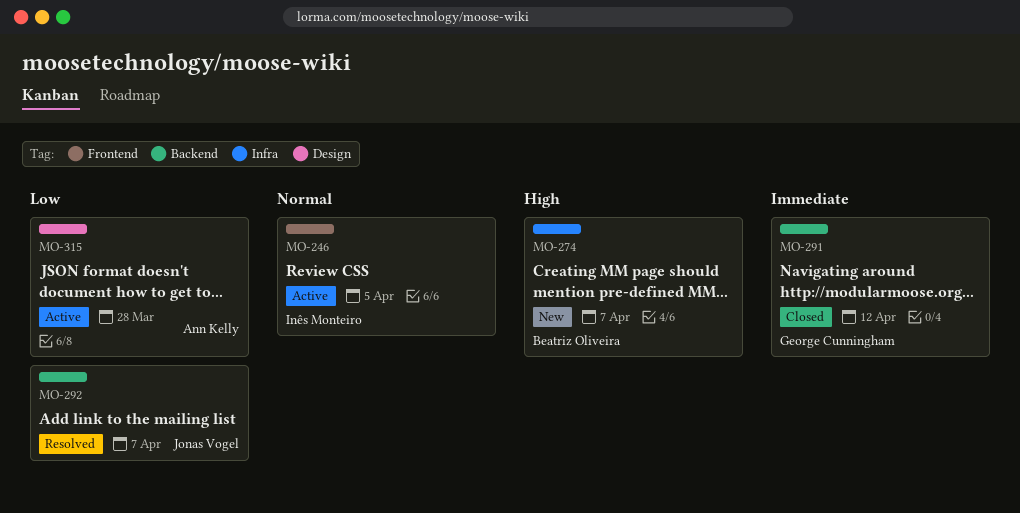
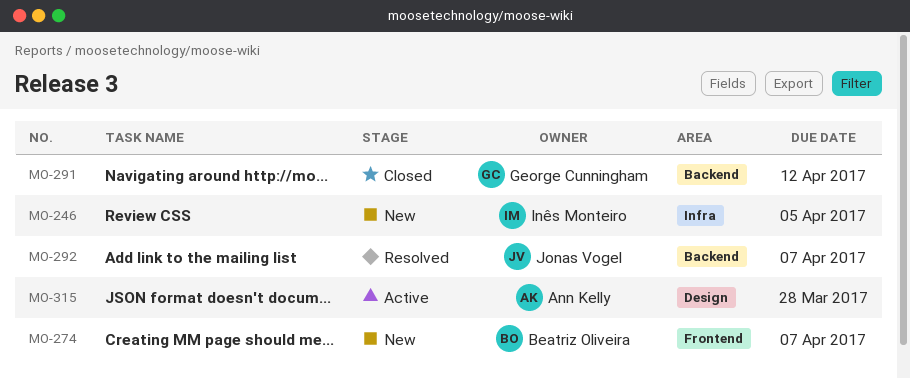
MO-246, status: Active -> New
MO-246, label: Frontend -> Infra
MO-274, label: Infra -> Frontend

